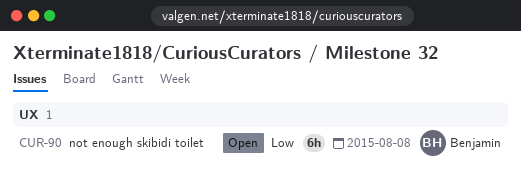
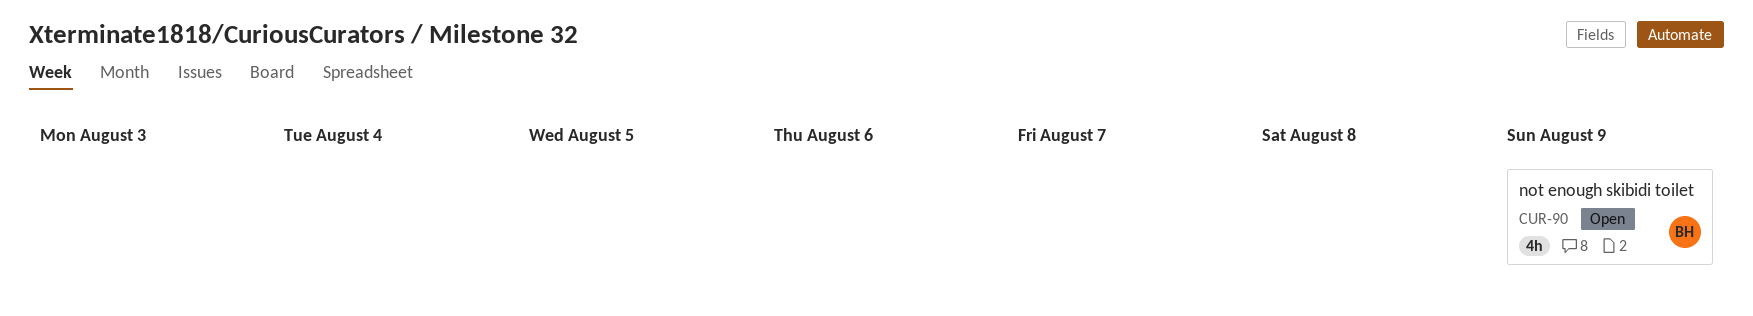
CUR-90, estimate: 6h -> 4h
CUR-90, due: Aug 8 -> Aug 9

